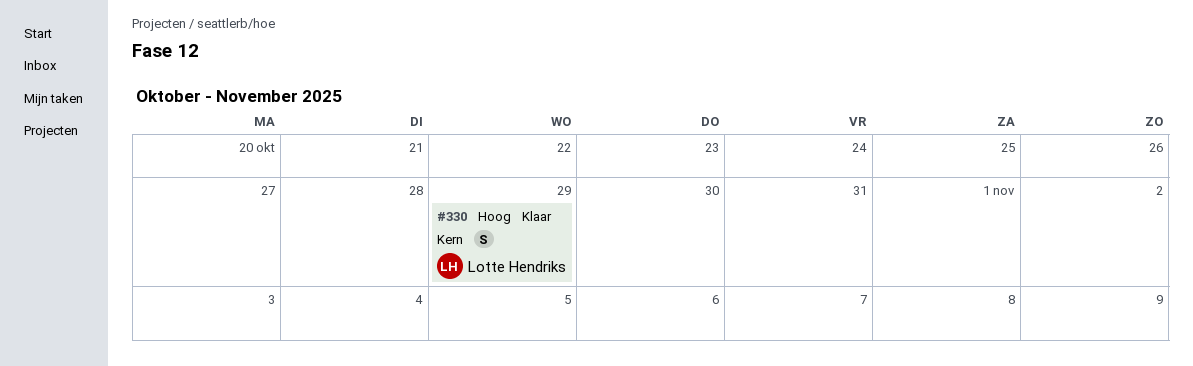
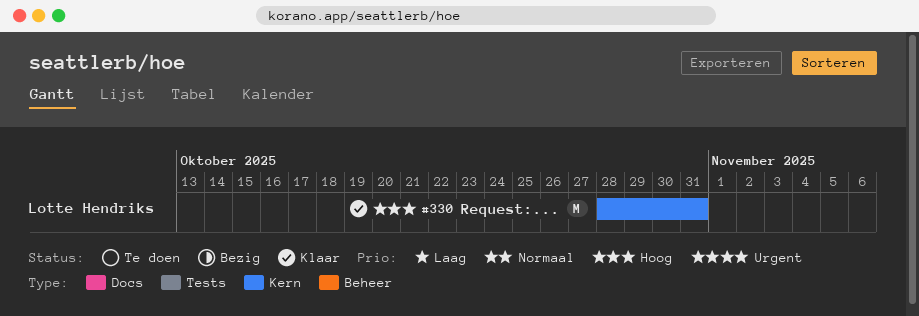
#330, estimate: S -> M
#330, due: Oct 29 -> Oct 31

